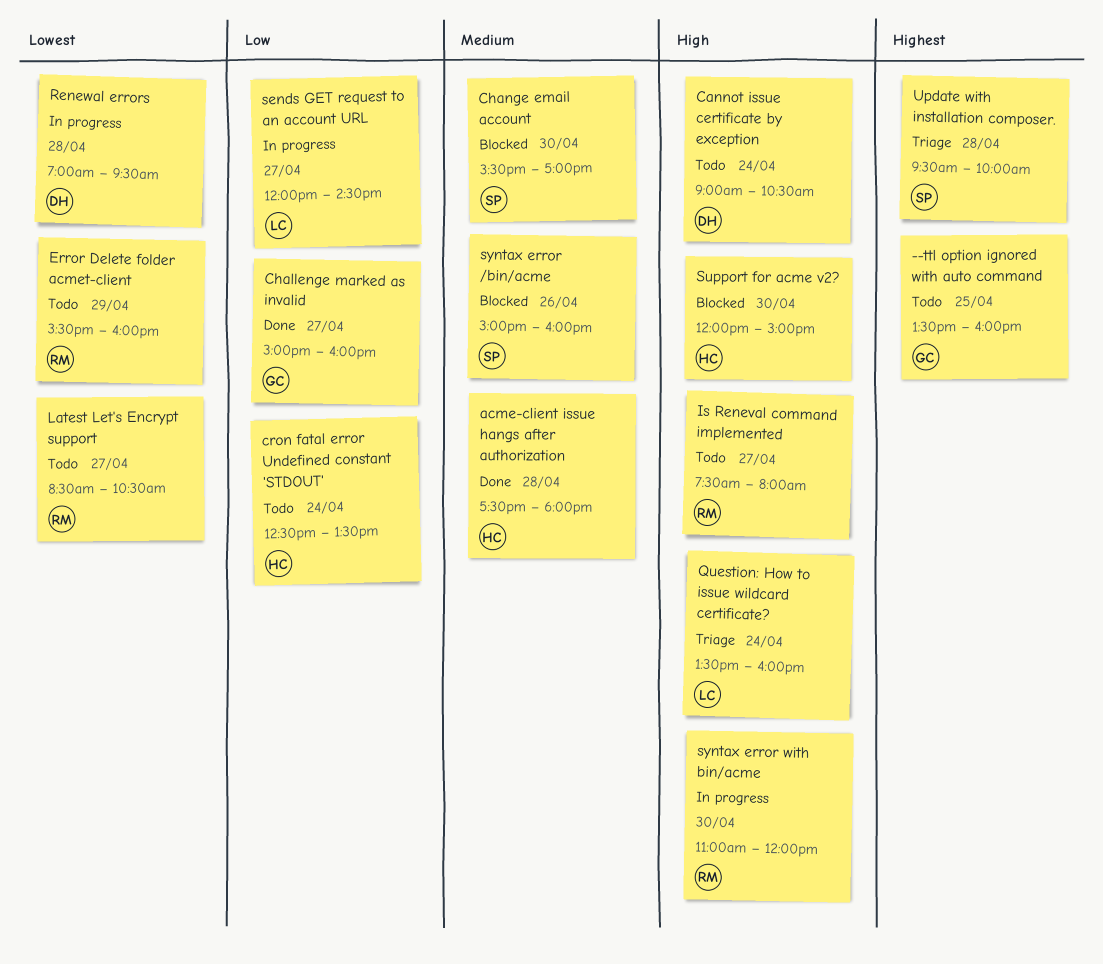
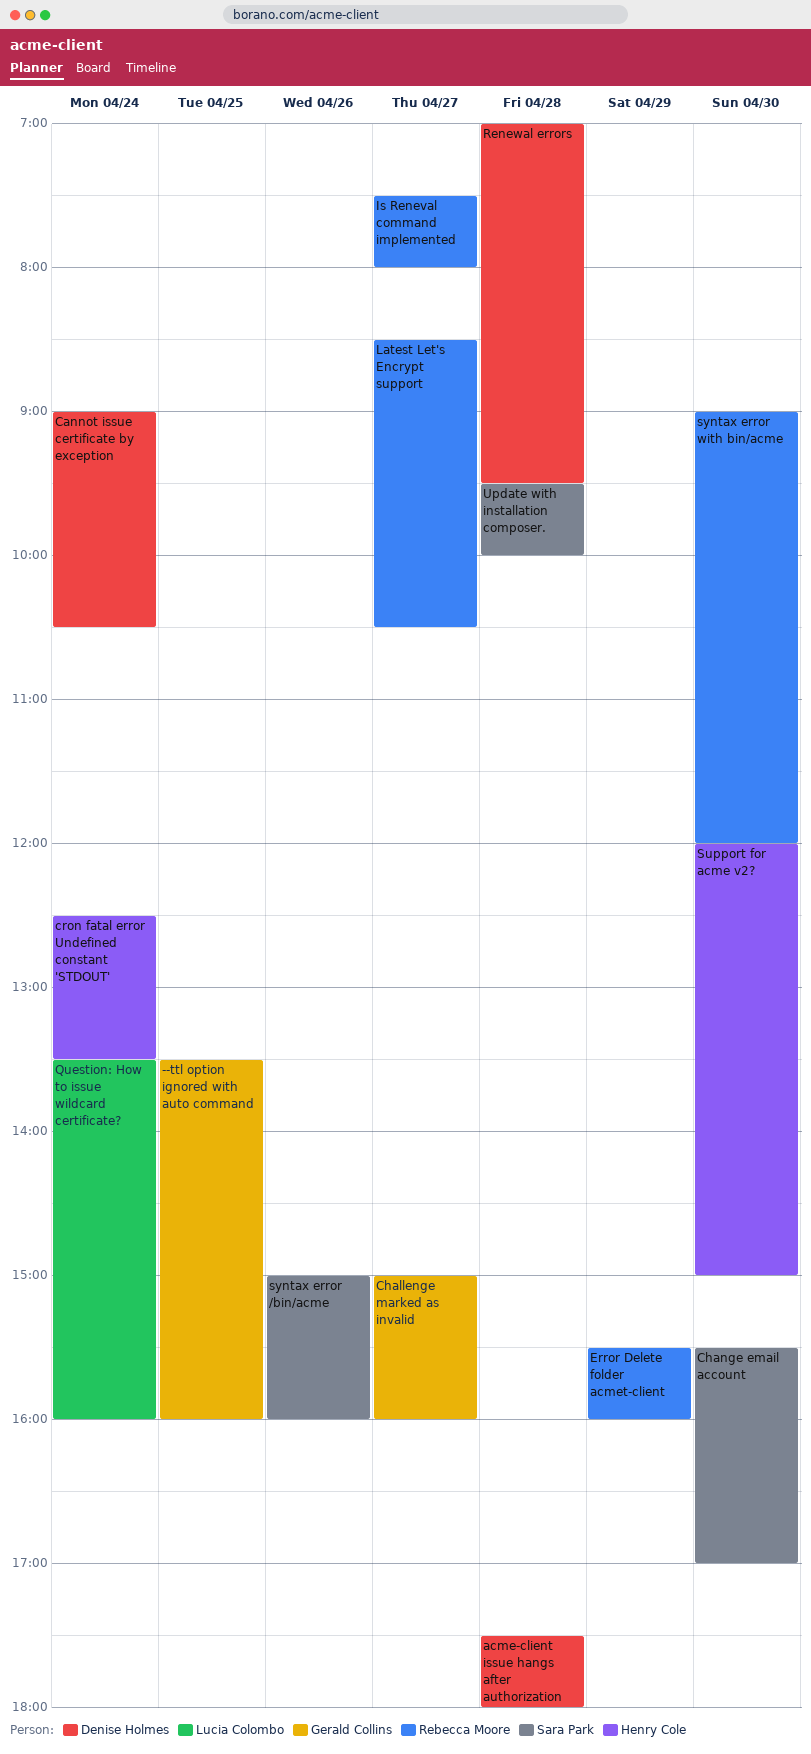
acme-client issue hangs after authorization, owner: Henry Cole -> Denise Holmes
sends GET request to an account URL: present -> none
syntax error with bin/acme, begins: 11:00 -> 09:00

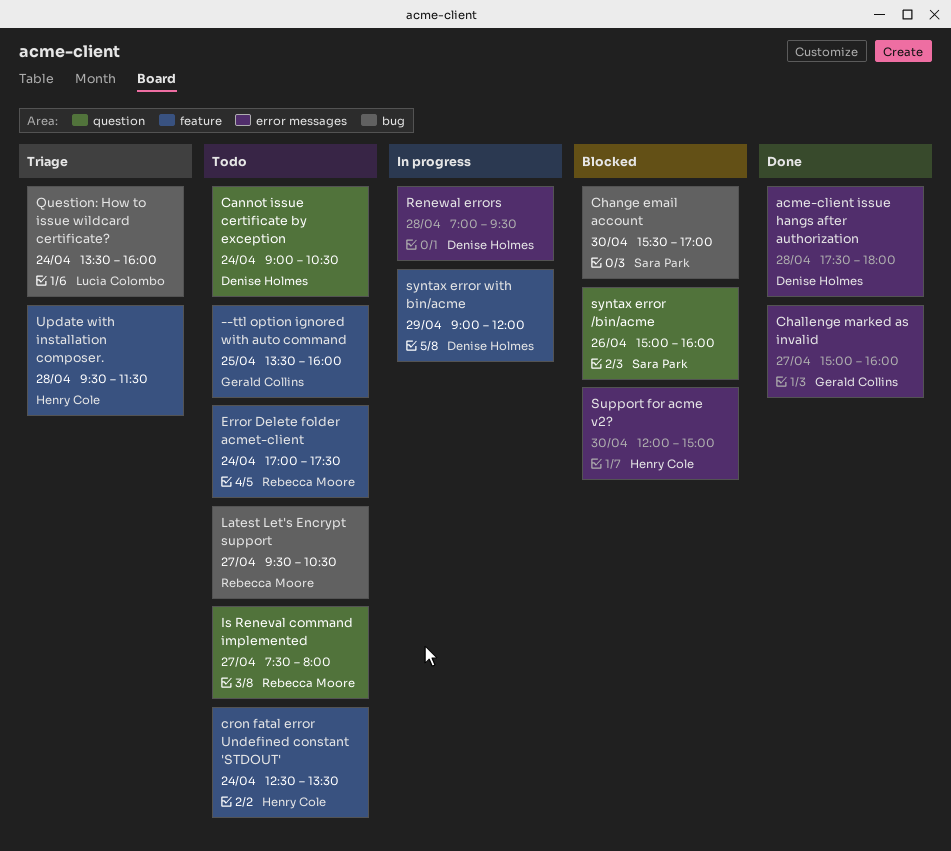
Error Delete folder acmet-client, day: Apr 29 -> Apr 24
Error Delete folder acmet-client, begins: 15:30 -> 17:00
Error Delete folder acmet-client, ends: 16:00 -> 17:30
Latest Let's Encrypt support, begins: 08:30 -> 09:30
syntax error with bin/acme, owner: Rebecca Moore -> Denise Holmes
syntax error with bin/acme, day: Apr 30 -> Apr 29
Update with installation composer., owner: Sara Park -> Henry Cole
Update with installation composer., ends: 10:00 -> 11:30

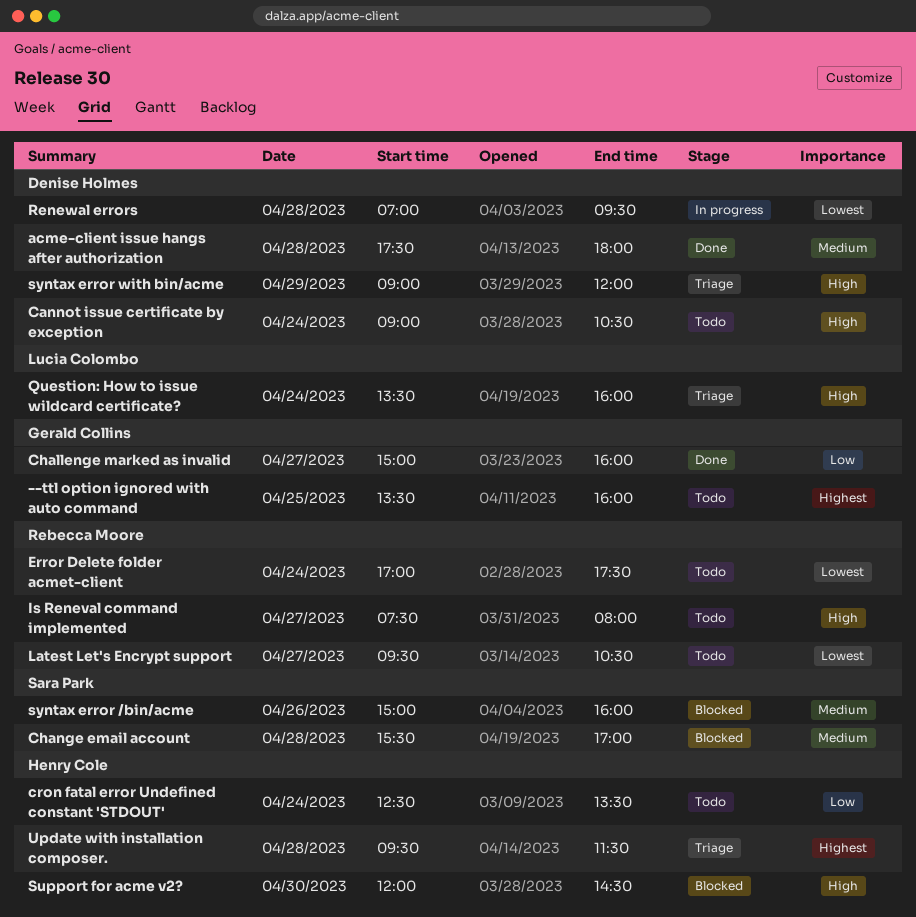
Change email account, day: Apr 30 -> Apr 28
Support for acme v2?, ends: 15:00 -> 14:30
syntax error with bin/acme, status: In progress -> Triage

